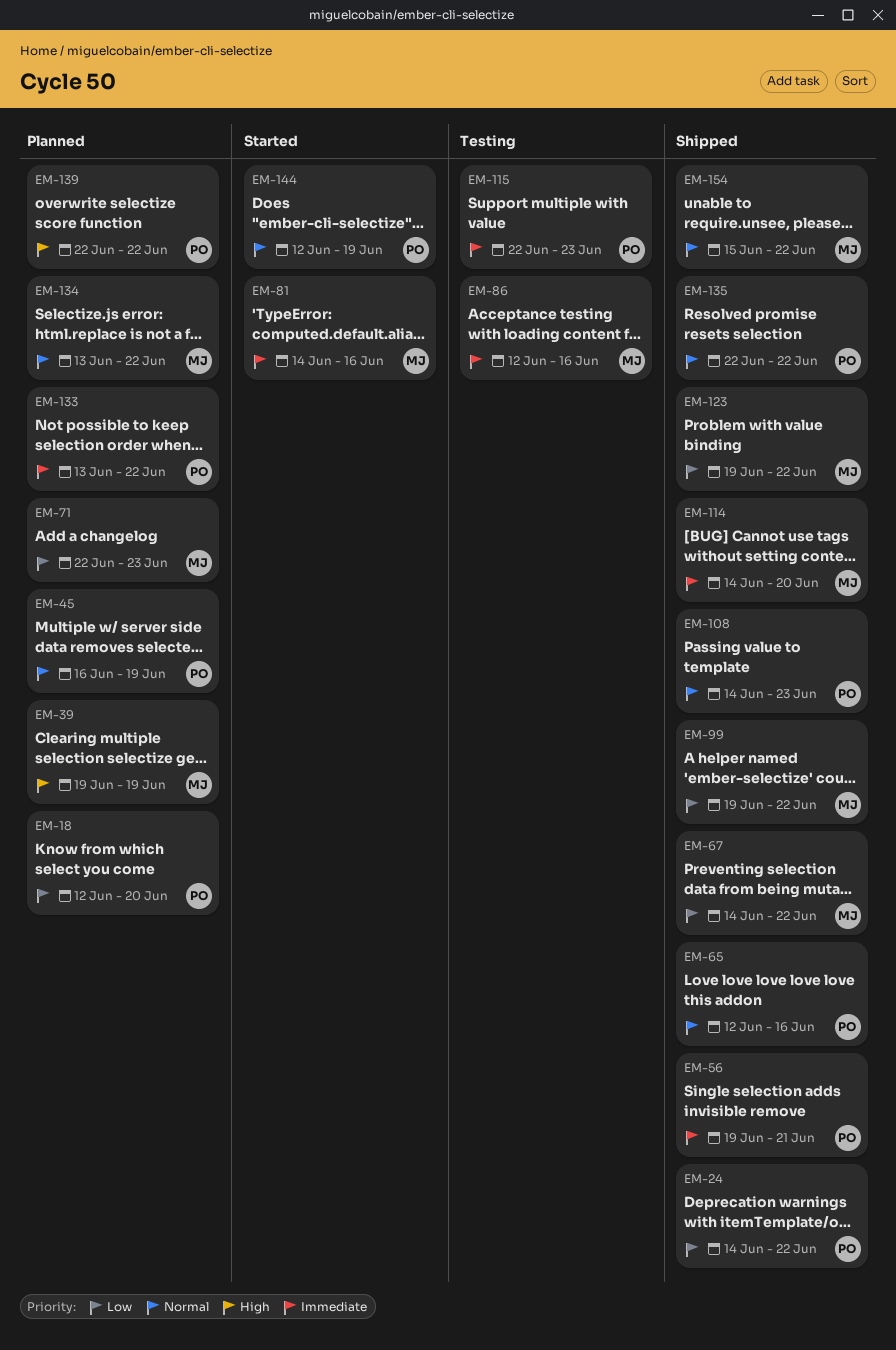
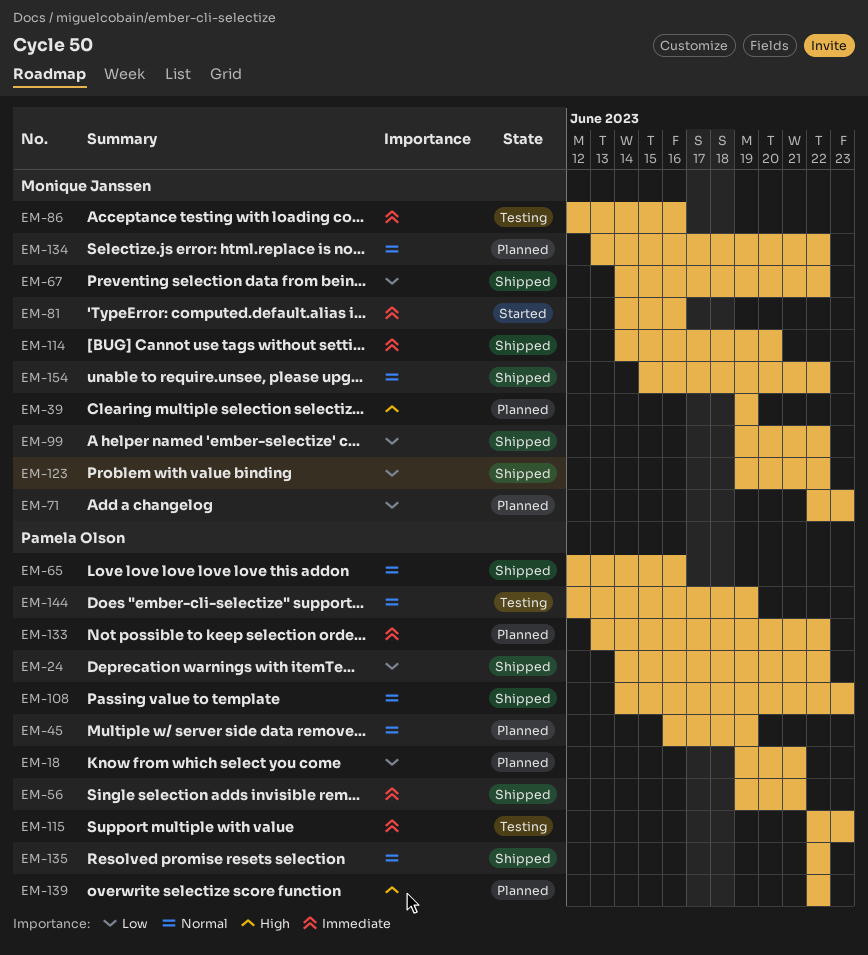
EM-18, start: Jun 12 -> Jun 19
EM-18, due: Jun 20 -> Jun 21
EM-144, status: Started -> Testing

